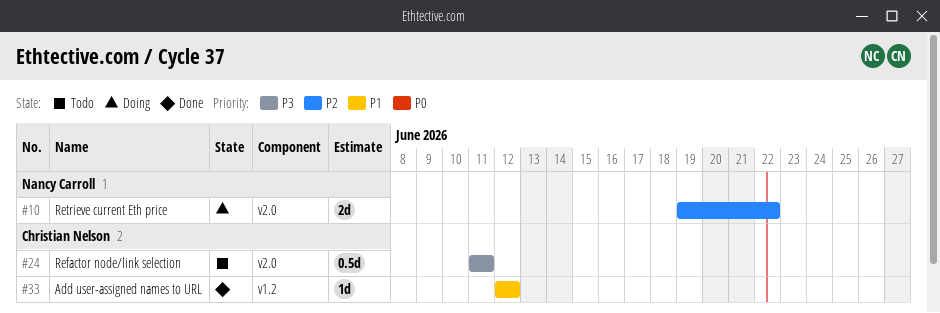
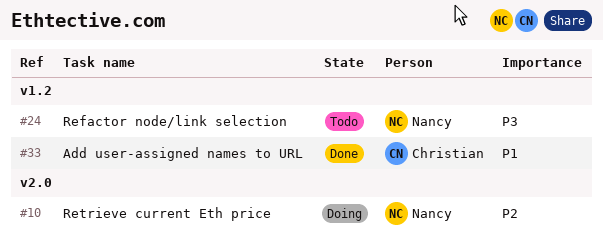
#24, owner: Christian Nelson -> Nancy Carroll
#24, label: v2.0 -> v1.2

